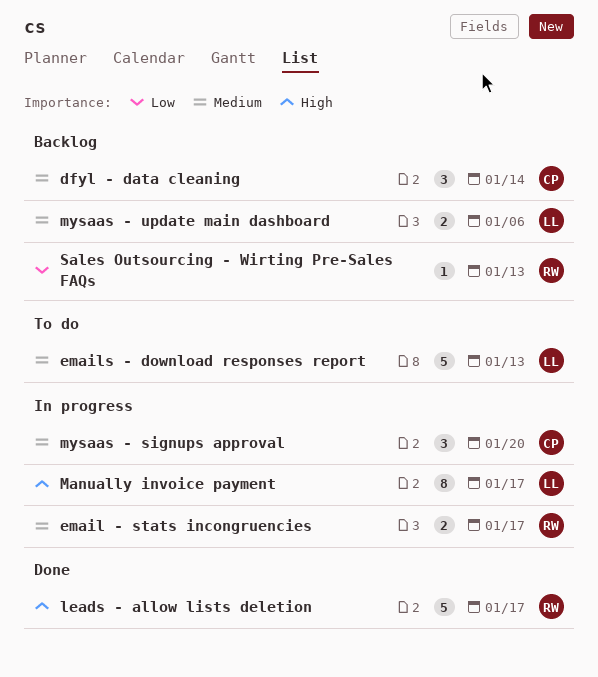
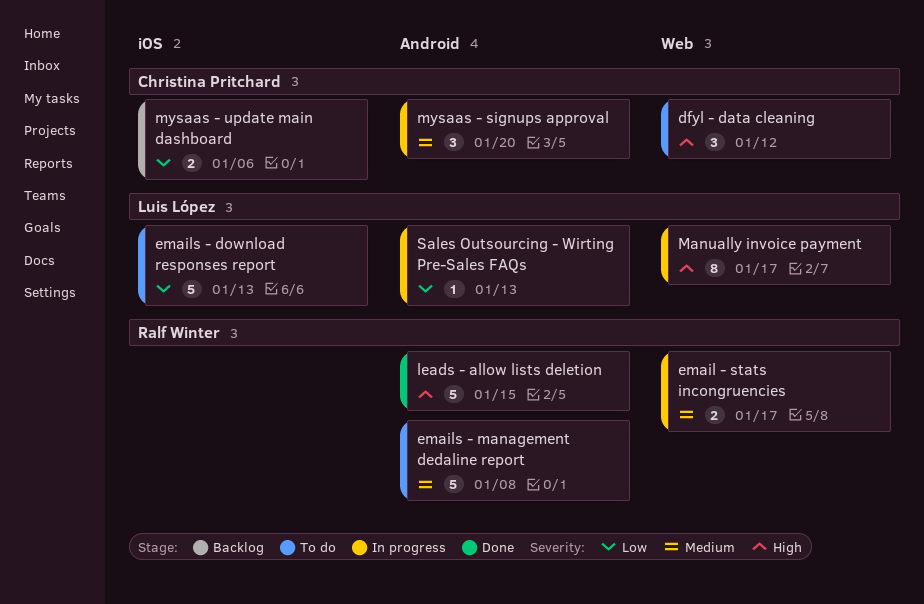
dfyl - data cleaning, status: Backlog -> To do
dfyl - data cleaning, priority: Medium -> High
dfyl - data cleaning, due: Jan 14 -> Jan 12
emails - download responses report, priority: Medium -> Low
emails - management dedaline report: none -> present
leads - allow lists deletion, due: Jan 17 -> Jan 15
mysaas - update main dashboard, owner: Luis López -> Christina Pritchard
mysaas - update main dashboard, priority: Medium -> Low
Sales Outsourcing - Wirting Pre-Sales FAQs, status: Backlog -> In progress
Sales Outsourcing - Wirting Pre-Sales FAQs, owner: Ralf Winter -> Luis López

